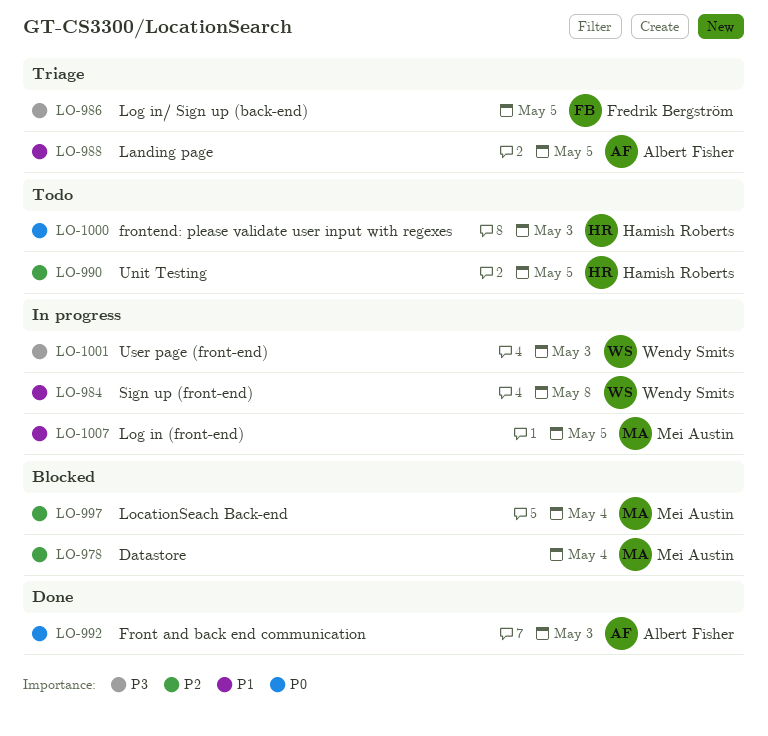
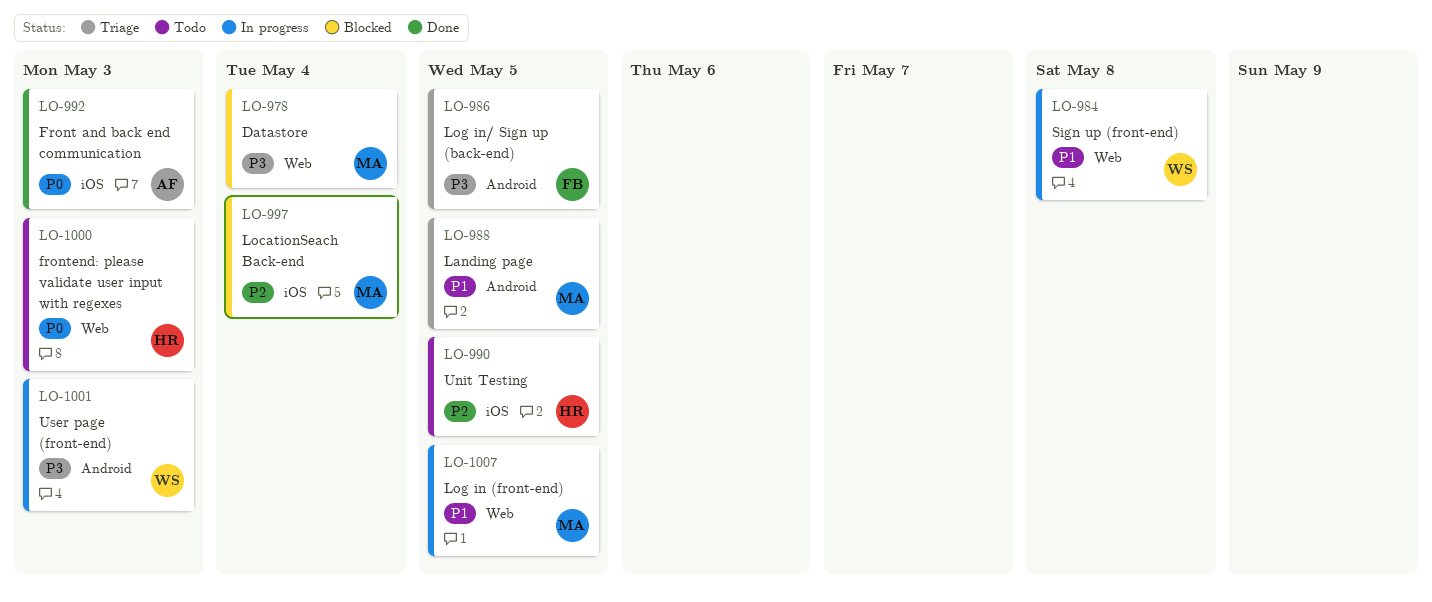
LO-978, priority: P2 -> P3
LO-988, owner: Albert Fisher -> Mei Austin

